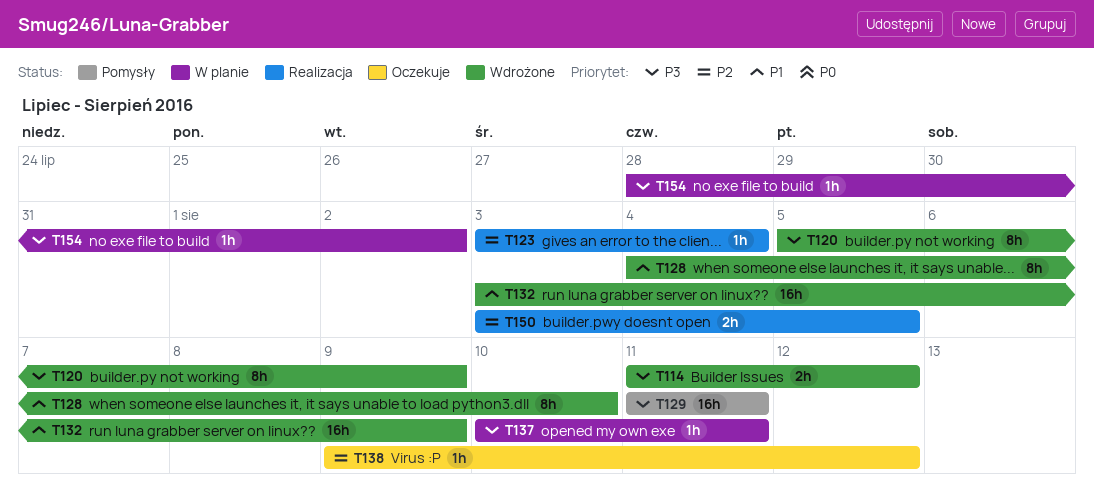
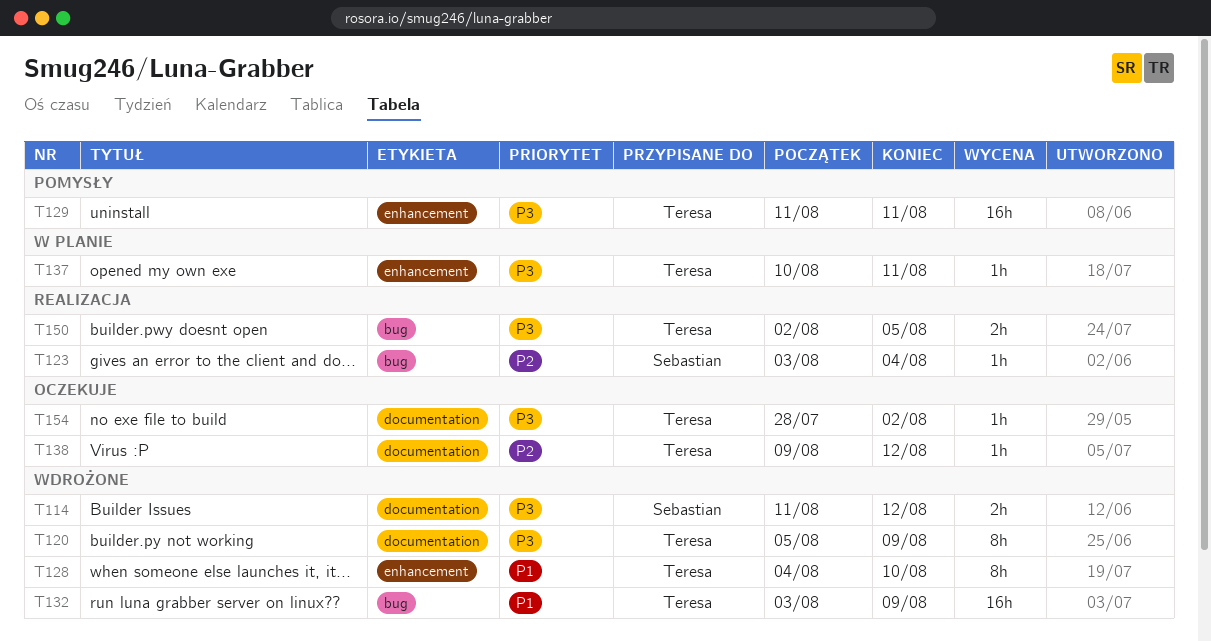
T150, priority: P2 -> P3
T150, start: Aug 3 -> Aug 2
T154, status: W planie -> Oczekuje

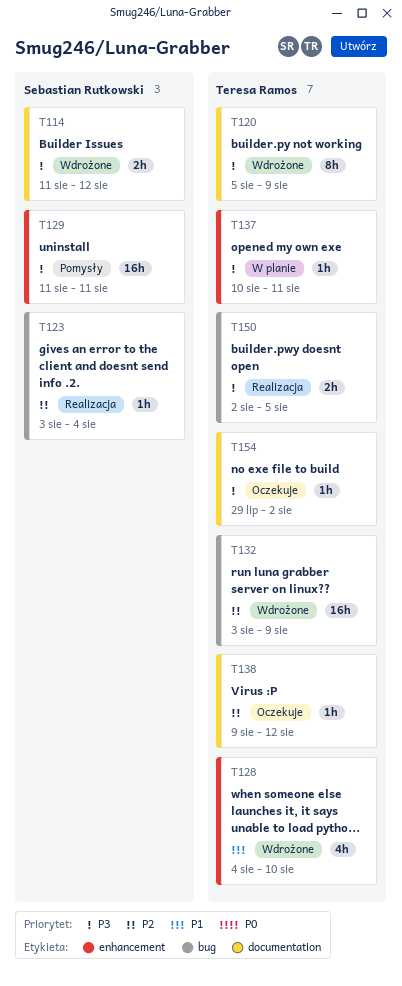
T128, estimate: 8h -> 4h
T129, owner: Teresa Ramos -> Sebastian Rutkowski
T132, priority: P1 -> P2
T154, start: Jul 28 -> Jul 29

